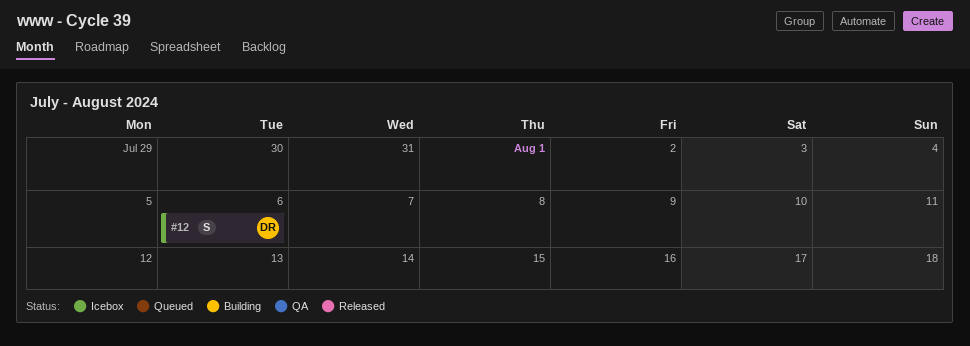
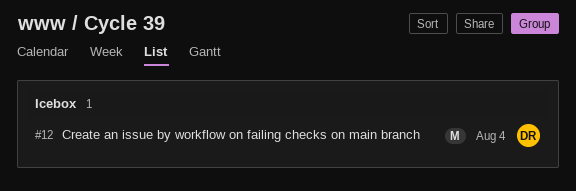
#12, estimate: S -> M
#12, due: Aug 6 -> Aug 4

